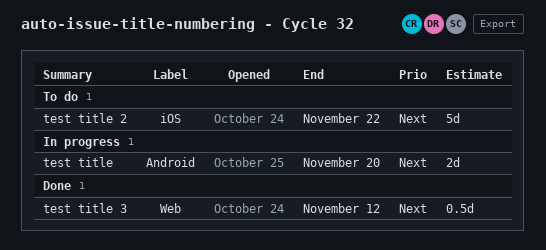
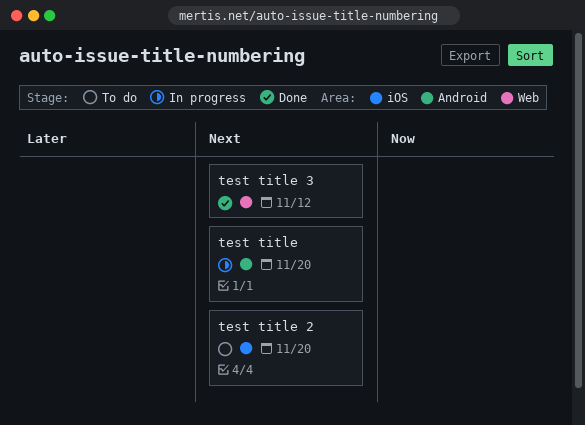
test title 2, due: Nov 22 -> Nov 20

